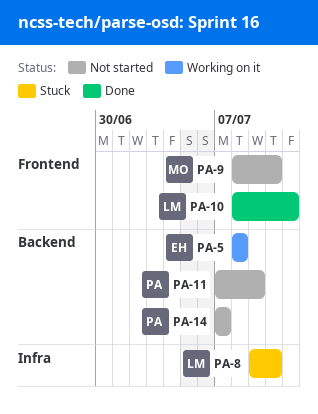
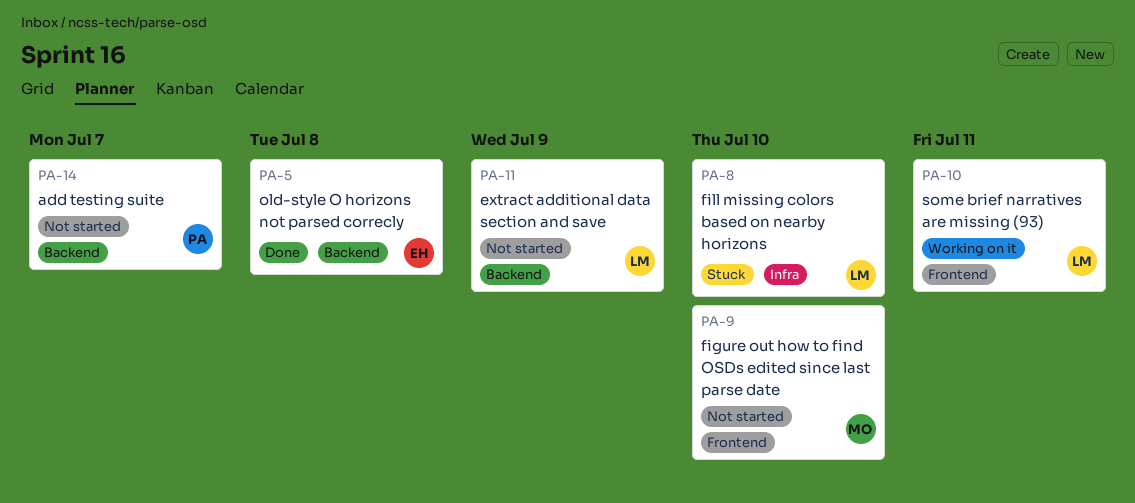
PA-5, status: Working on it -> Done
PA-10, status: Done -> Working on it
PA-11, owner: PA -> LM

